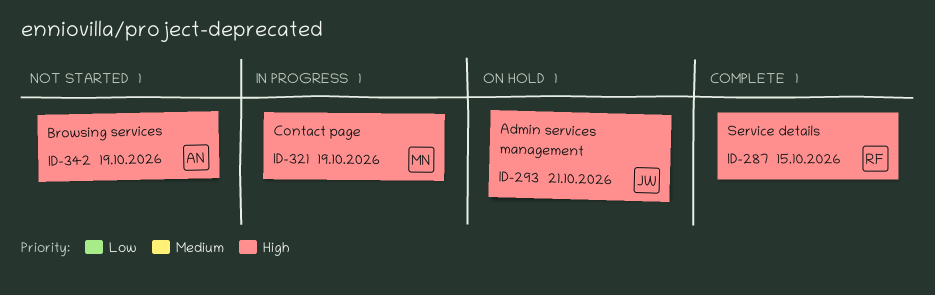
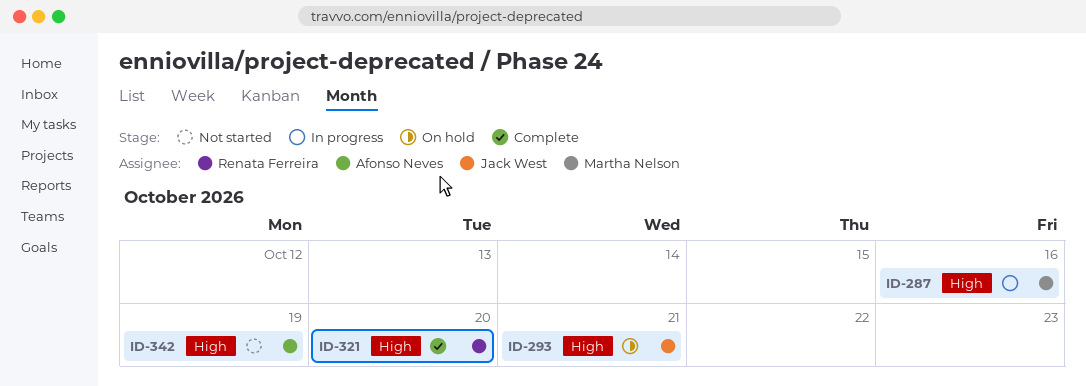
ID-287, status: Complete -> In progress
ID-287, owner: Renata Ferreira -> Martha Nelson
ID-287, due: Oct 15 -> Oct 16
ID-321, status: In progress -> Complete
ID-321, owner: Martha Nelson -> Renata Ferreira
ID-321, due: Oct 19 -> Oct 20

